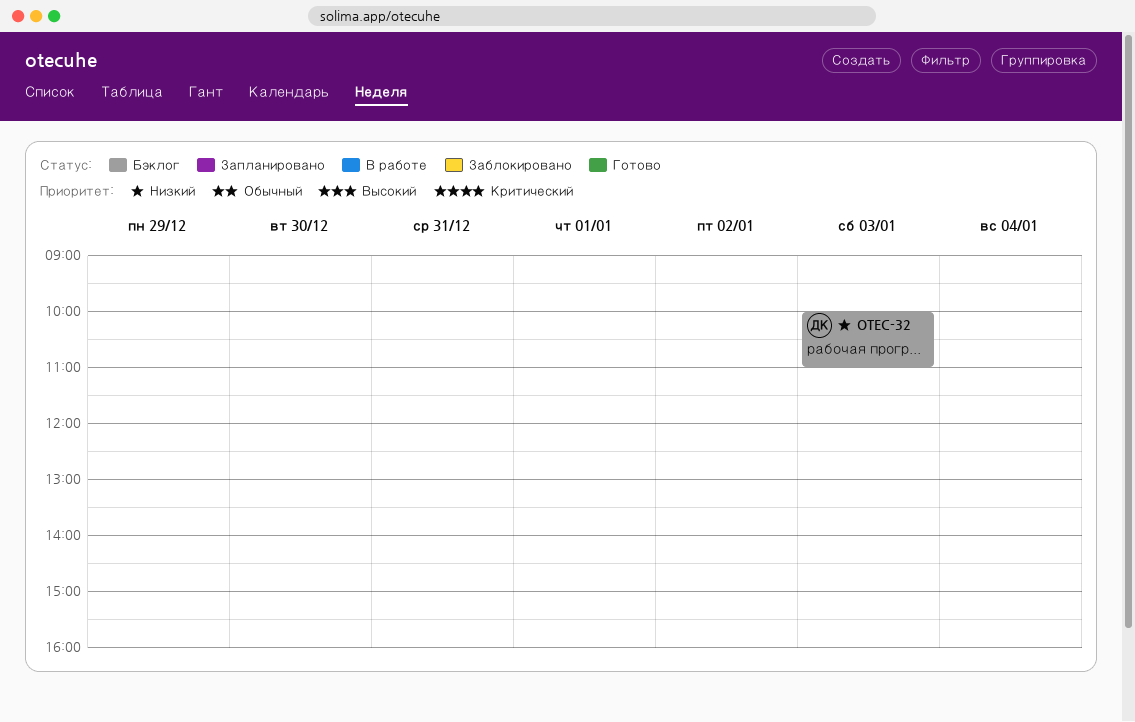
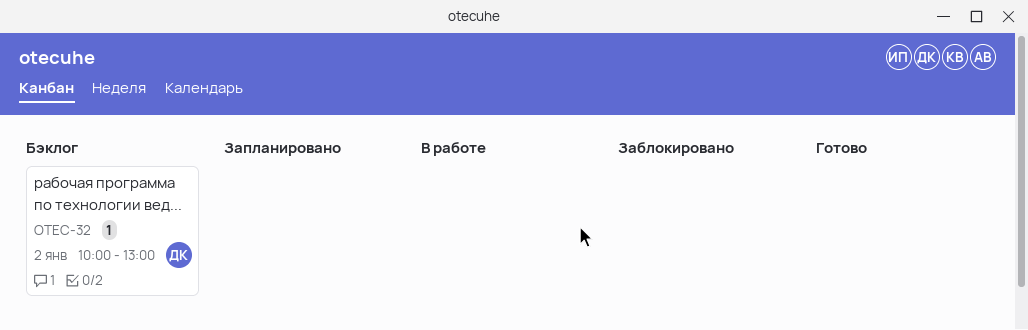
OTEC-32, day: Jan 3 -> Jan 2
OTEC-32, ends: 11:00 -> 13:00

